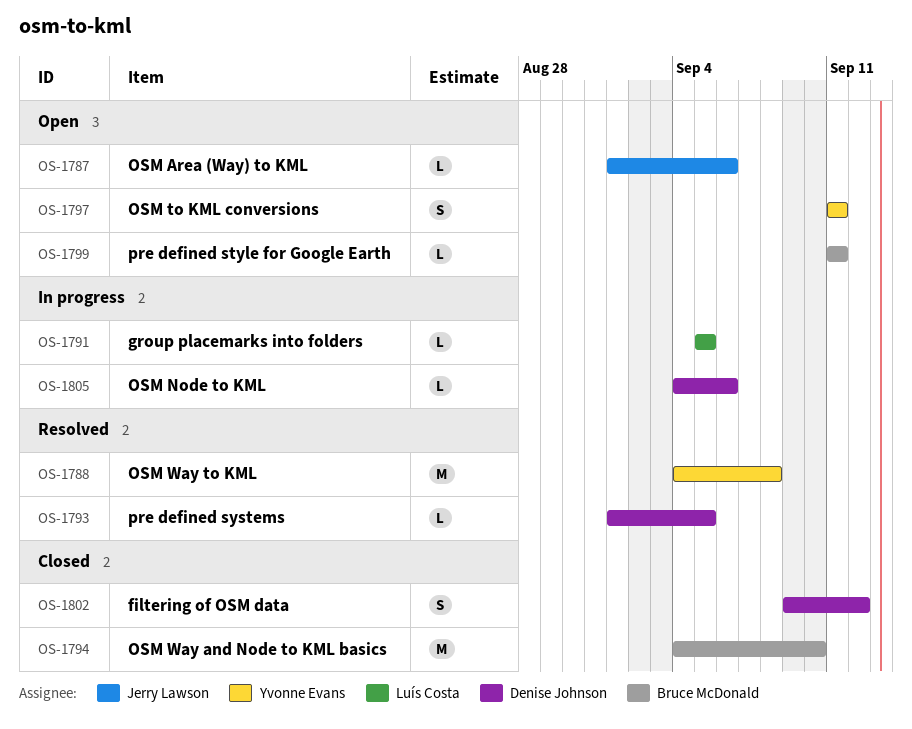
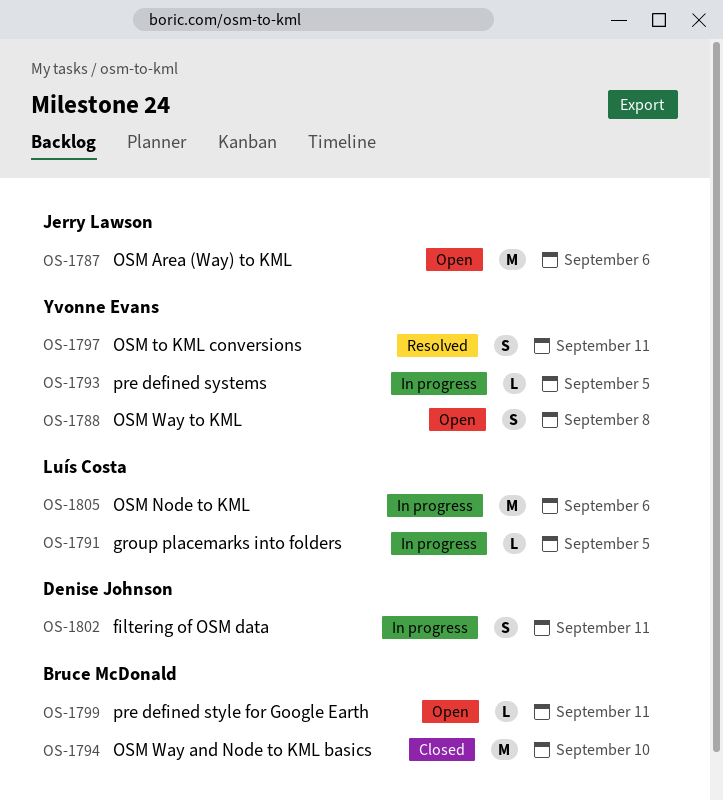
OS-1787, estimate: L -> M
OS-1788, status: Resolved -> Open
OS-1788, estimate: M -> S
OS-1793, status: Resolved -> In progress
OS-1793, owner: Denise Johnson -> Yvonne Evans
OS-1797, status: Open -> Resolved
OS-1802, status: Closed -> In progress
OS-1802, due: Sep 12 -> Sep 11
OS-1805, owner: Denise Johnson -> Luís Costa
OS-1805, estimate: L -> M

